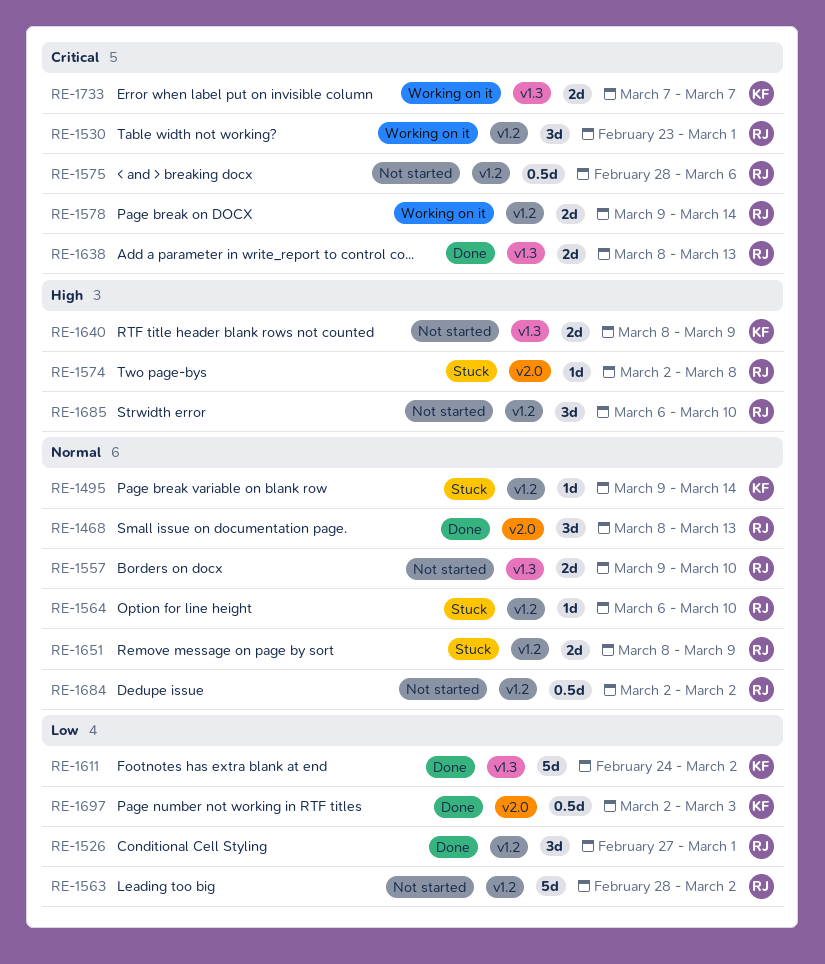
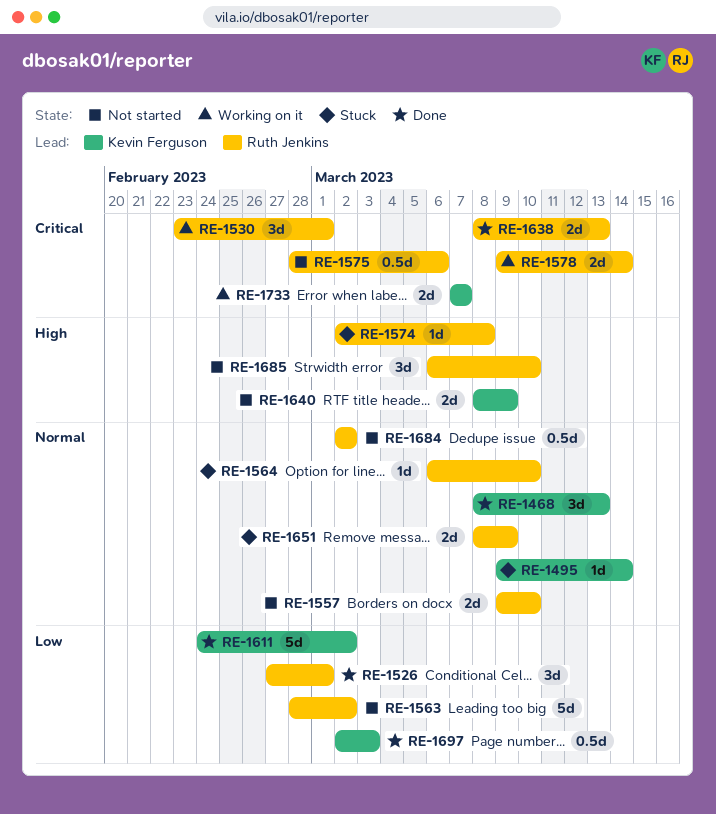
RE-1468, owner: Ruth Jenkins -> Kevin Ferguson

